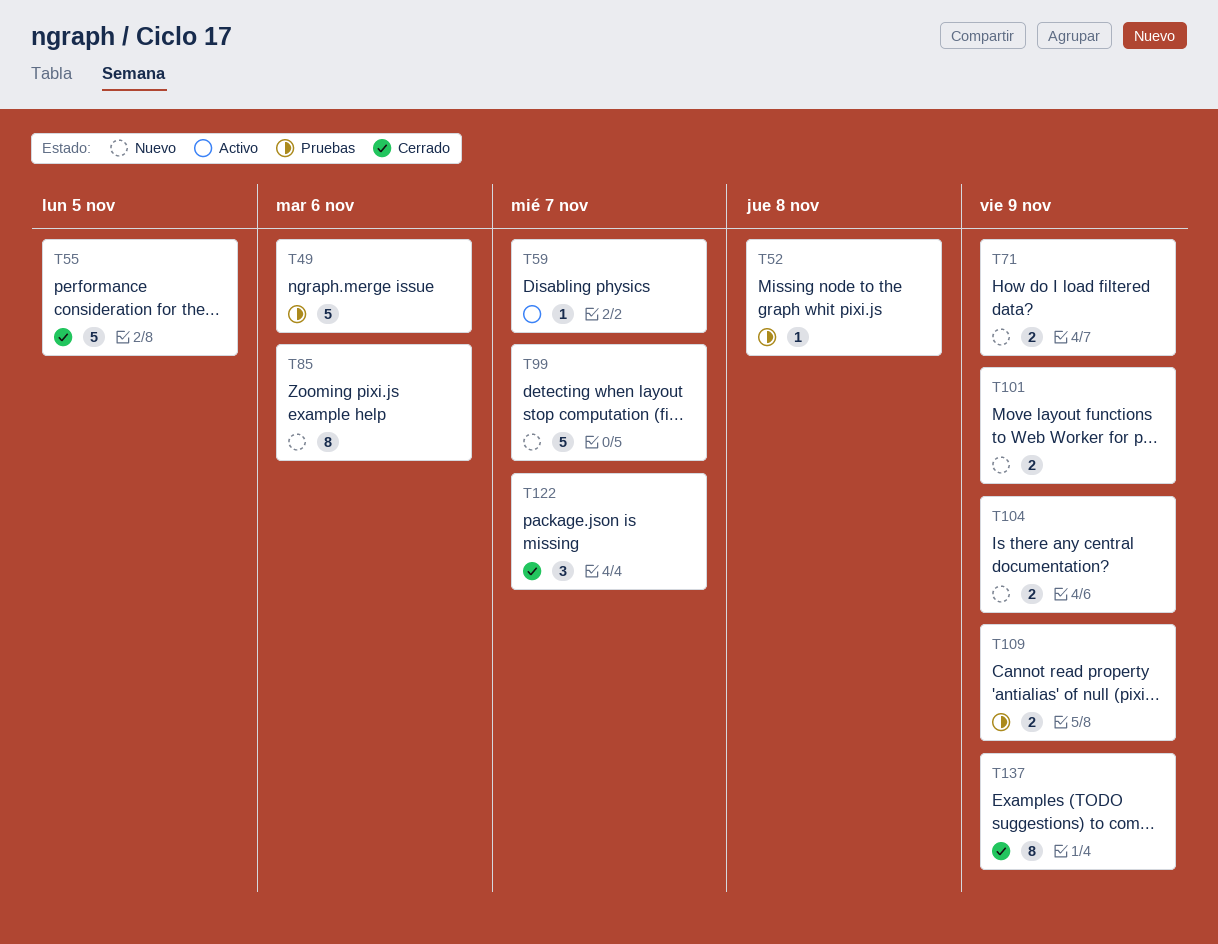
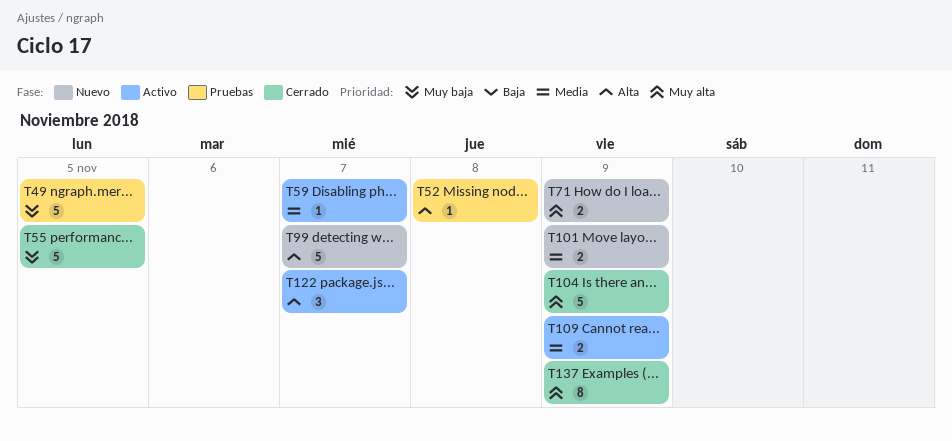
T49, due: Nov 6 -> Nov 5
T85: present -> none
T104, status: Nuevo -> Cerrado
T104, estimate: 2 -> 5
T109, status: Pruebas -> Activo
T122, status: Cerrado -> Activo

